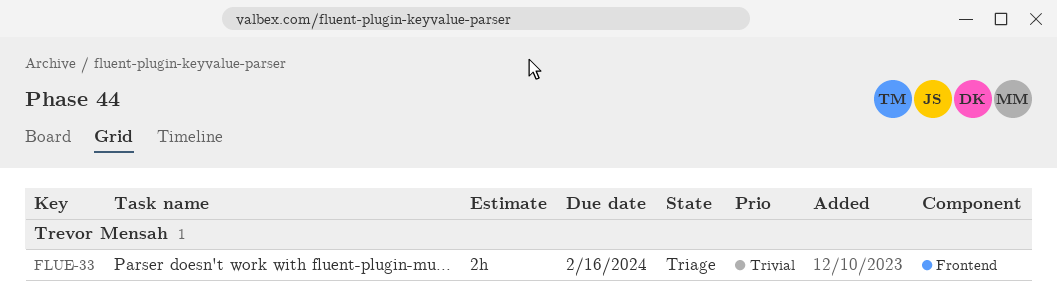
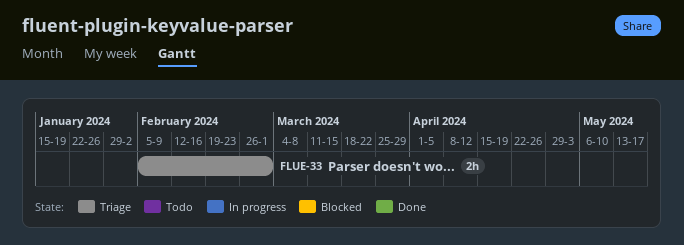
FLUE-33, due: Feb 16 -> Mar 1

